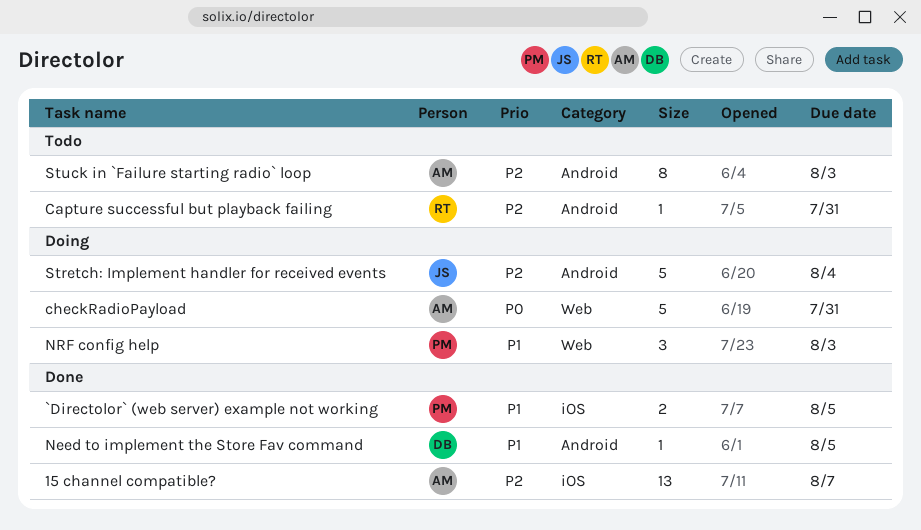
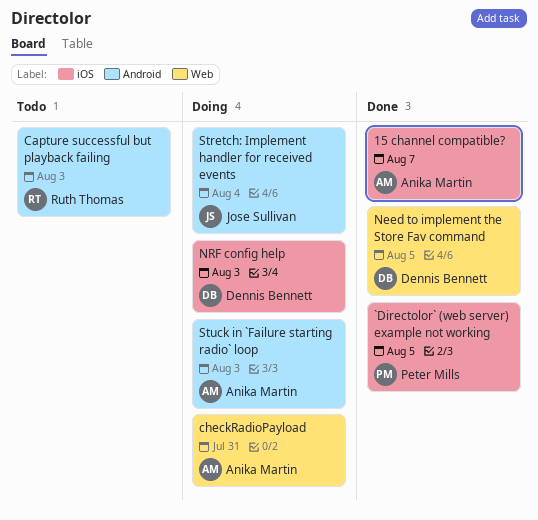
Capture successful but playback failing, due: Jul 31 -> Aug 3
Need to implement the Store Fav command, label: Android -> Web
NRF config help, owner: Peter Mills -> Dennis Bennett
NRF config help, label: Web -> iOS
Stuck in `Failure starting radio` loop, status: Todo -> Doing

